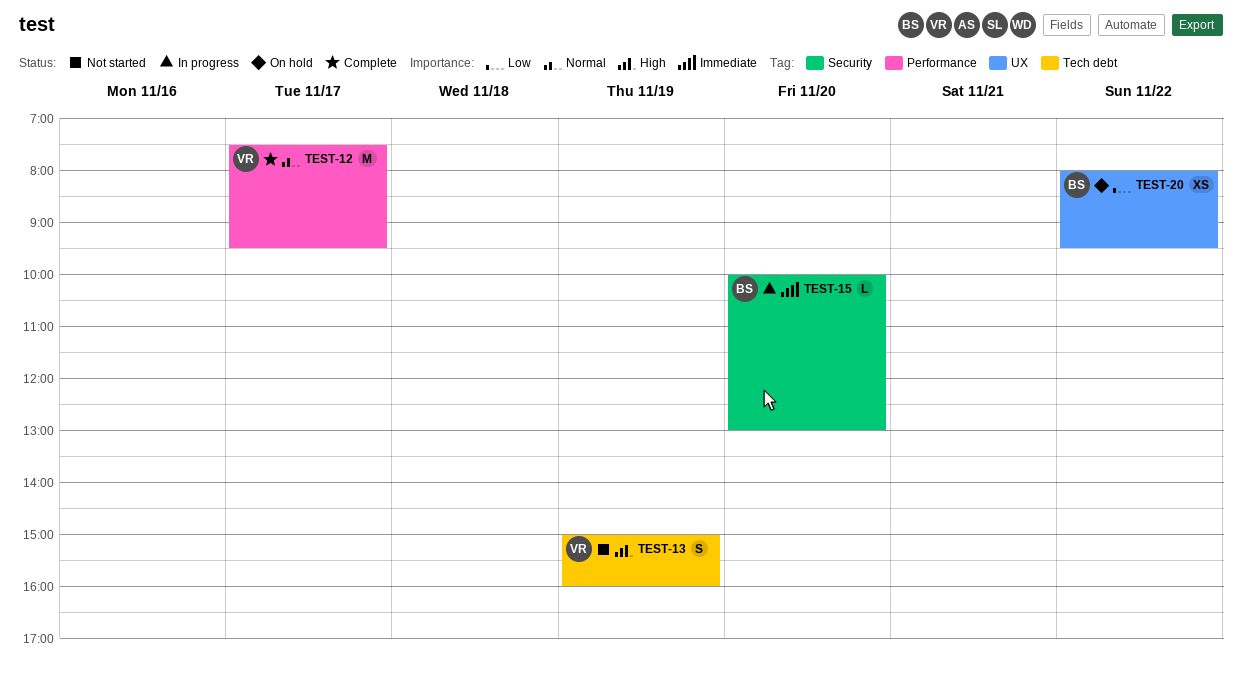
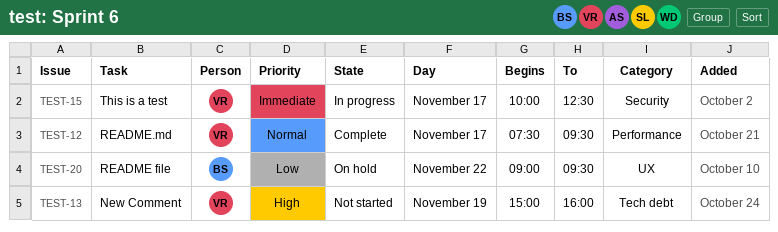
TEST-15, owner: BS -> VR
TEST-15, day: Nov 20 -> Nov 17
TEST-15, ends: 13:00 -> 12:30
TEST-20, begins: 08:00 -> 09:00

